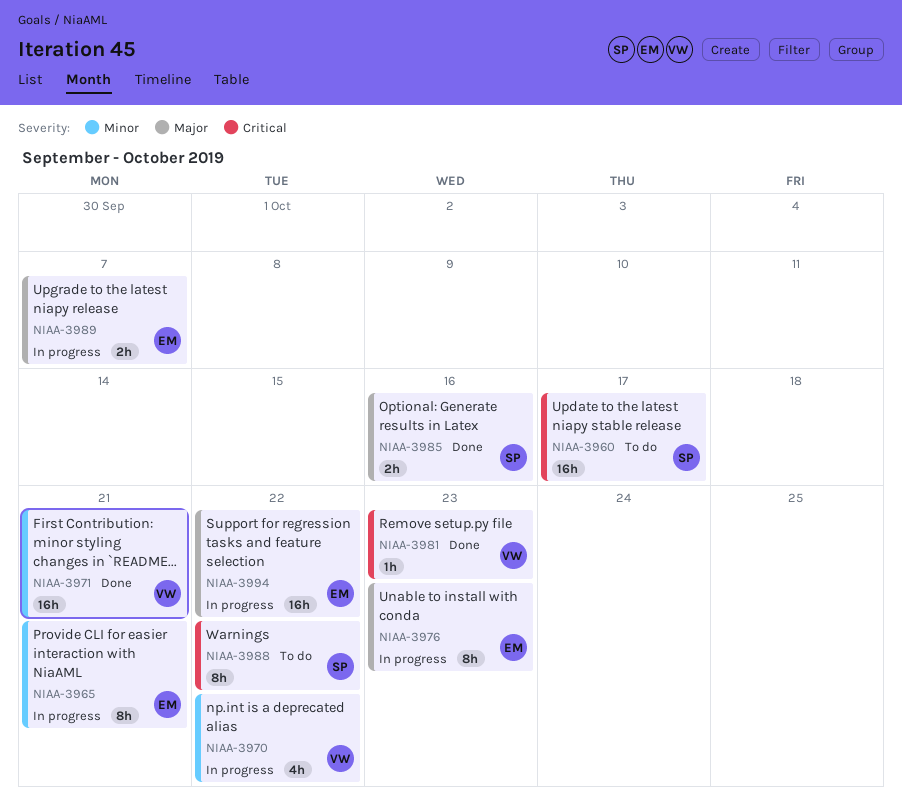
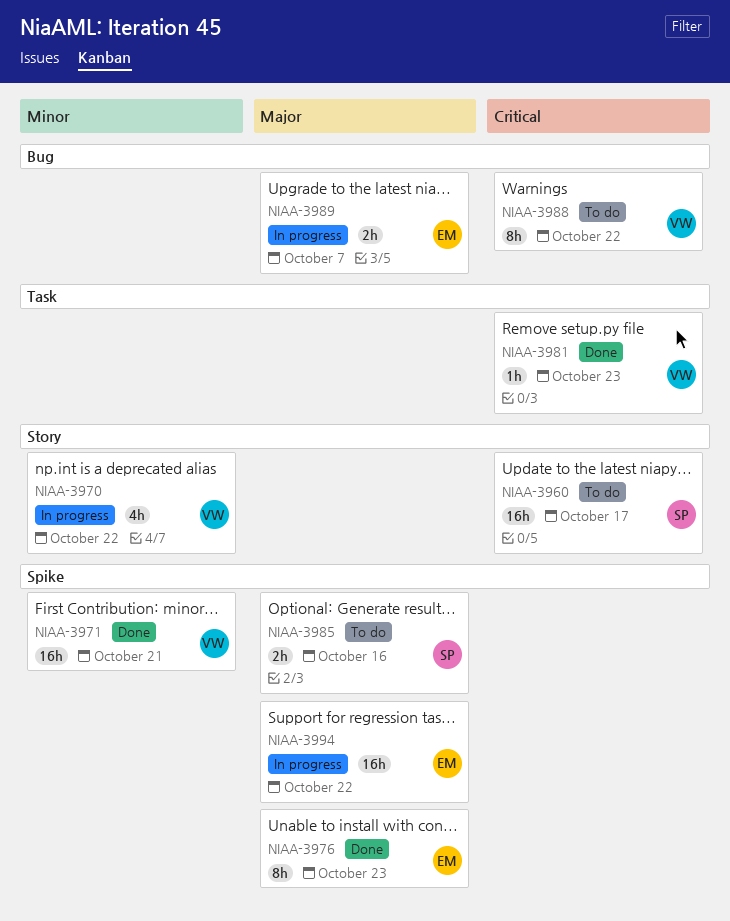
NIAA-3965: present -> none
NIAA-3976, status: In progress -> Done
NIAA-3985, status: Done -> To do
NIAA-3988, owner: SP -> VW

